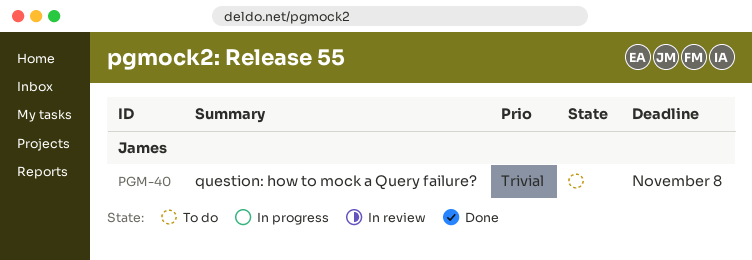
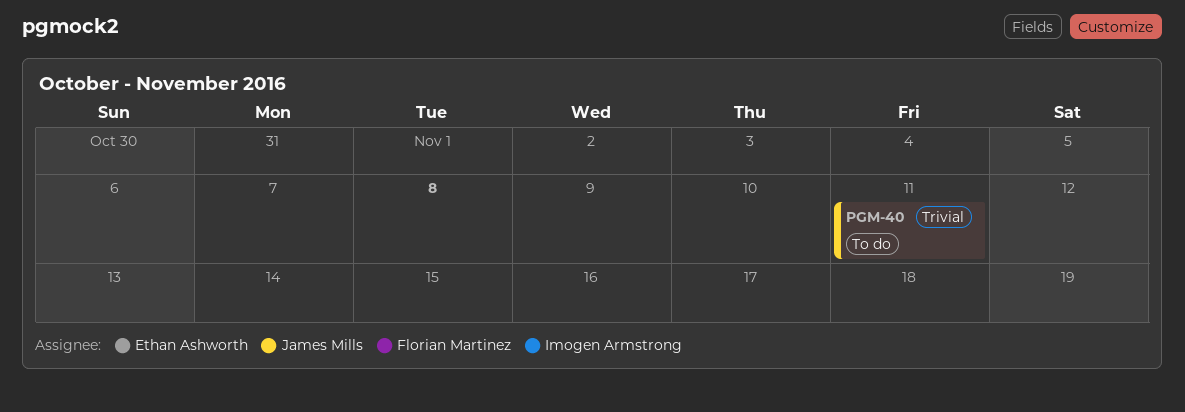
PGM-40, due: Nov 8 -> Nov 11

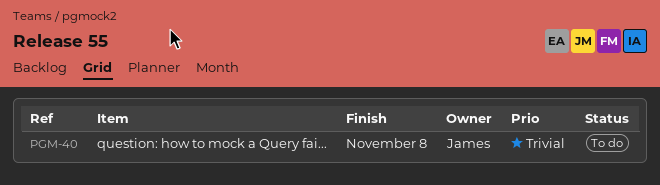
PGM-40, due: Nov 11 -> Nov 8

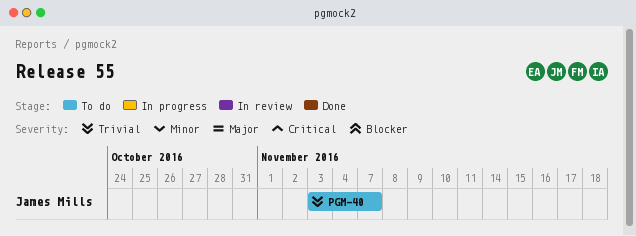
PGM-40, due: Nov 8 -> Nov 7

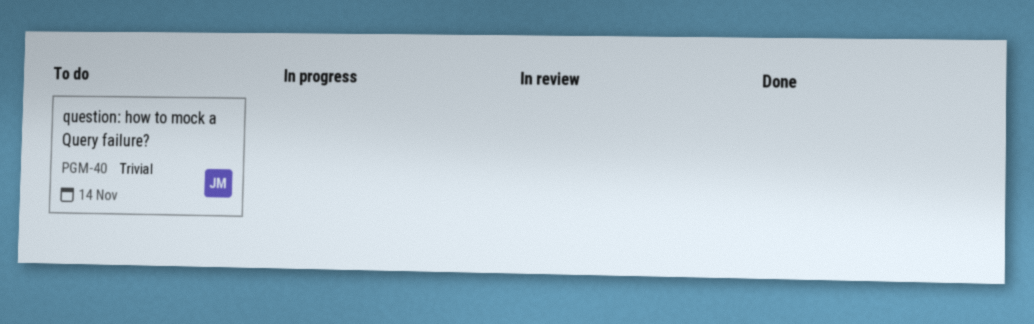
PGM-40, due: Nov 7 -> Nov 14

